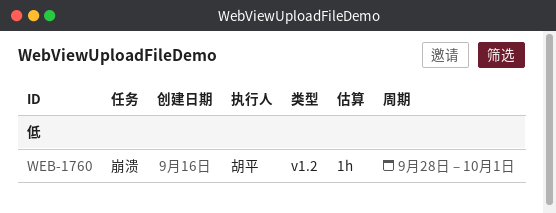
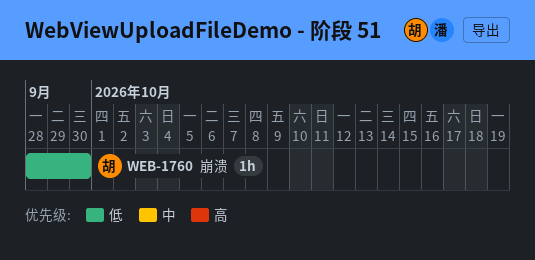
WEB-1760, due: Oct 1 -> Sep 30

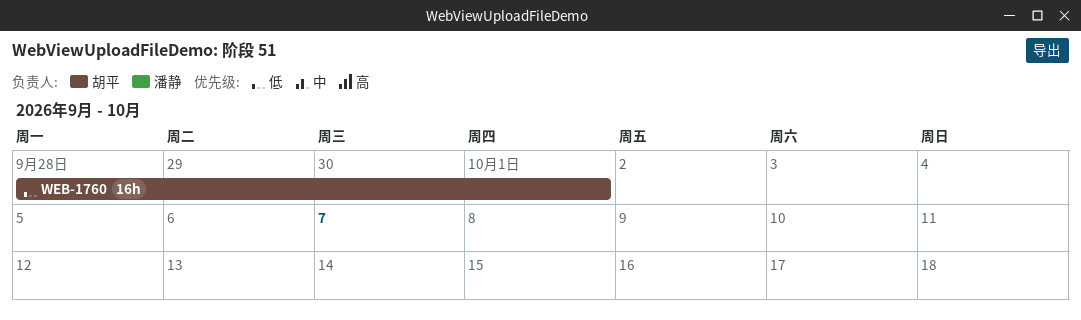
WEB-1760, estimate: 1h -> 16h
WEB-1760, due: Sep 30 -> Oct 1

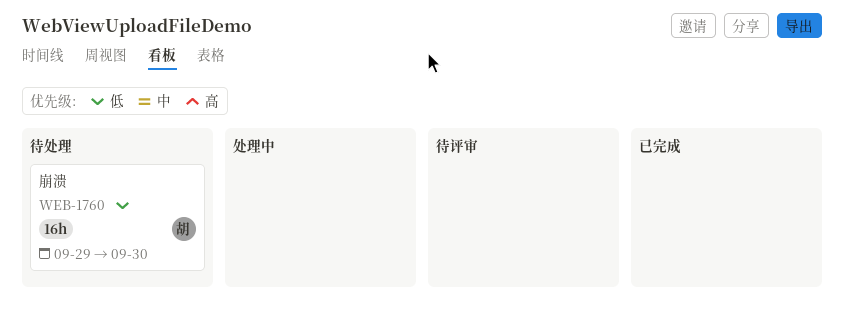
WEB-1760, start: Sep 28 -> Sep 29
WEB-1760, due: Oct 1 -> Sep 30

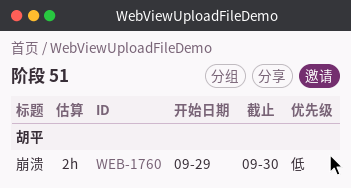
WEB-1760, estimate: 16h -> 2h

